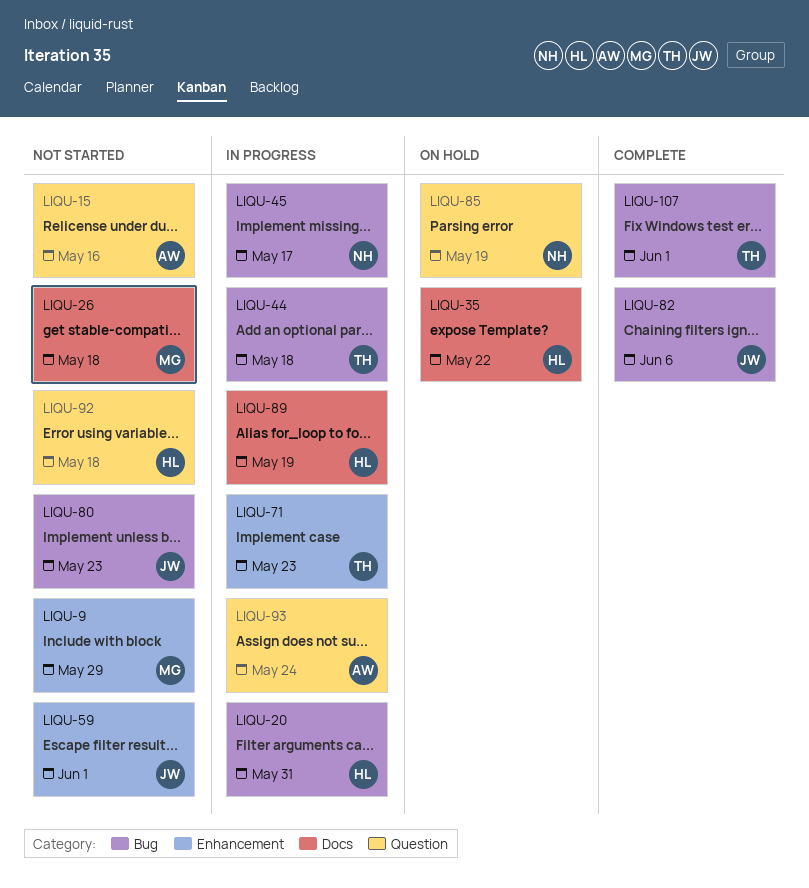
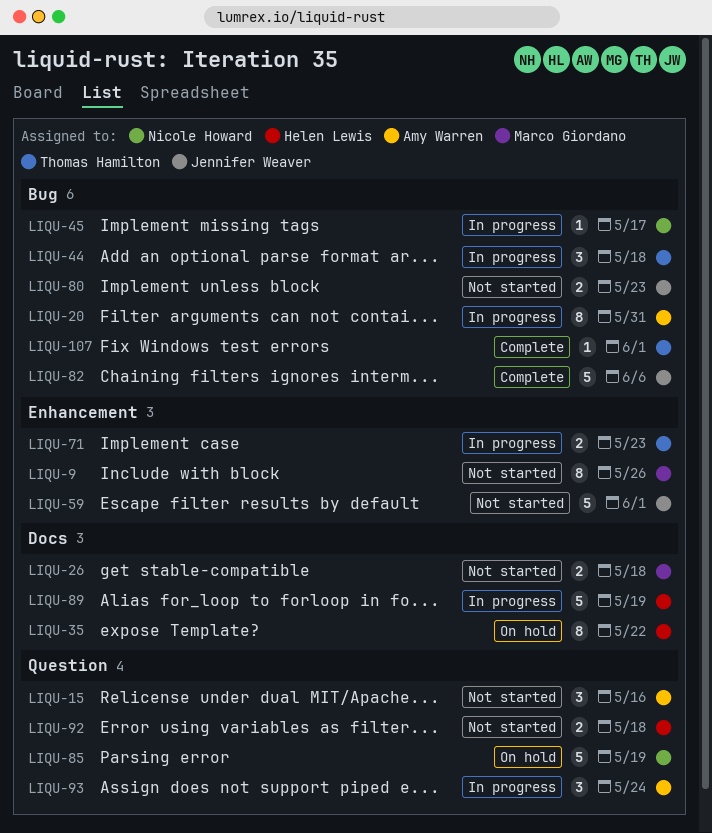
LIQU-9, due: May 29 -> May 26
LIQU-20, owner: Helen Lewis -> Amy Warren

